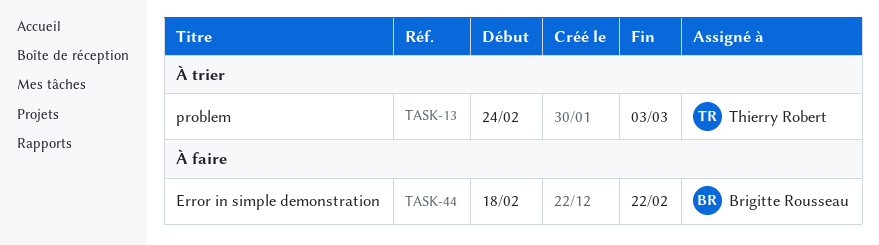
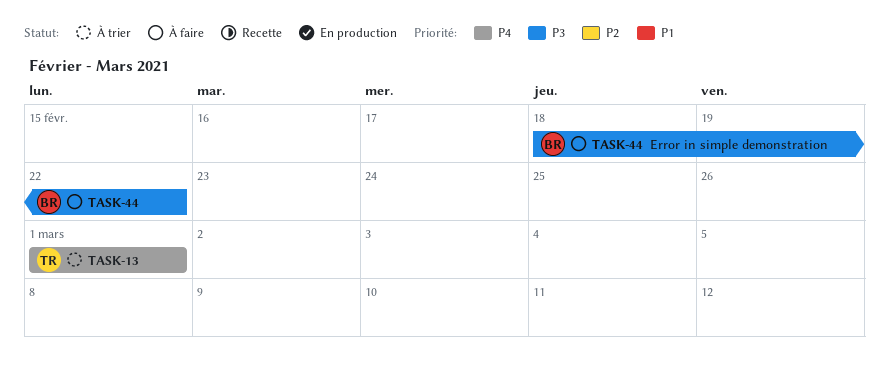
TASK-13, start: Feb 24 -> Mar 1
TASK-13, due: Mar 3 -> Mar 1

